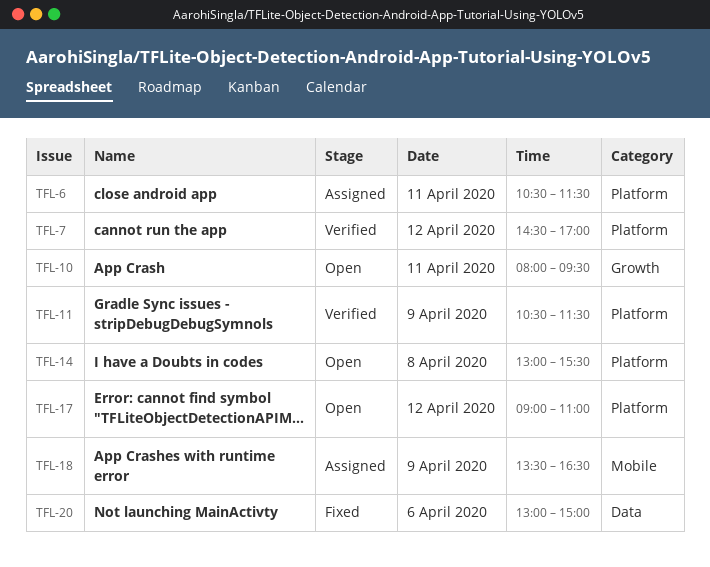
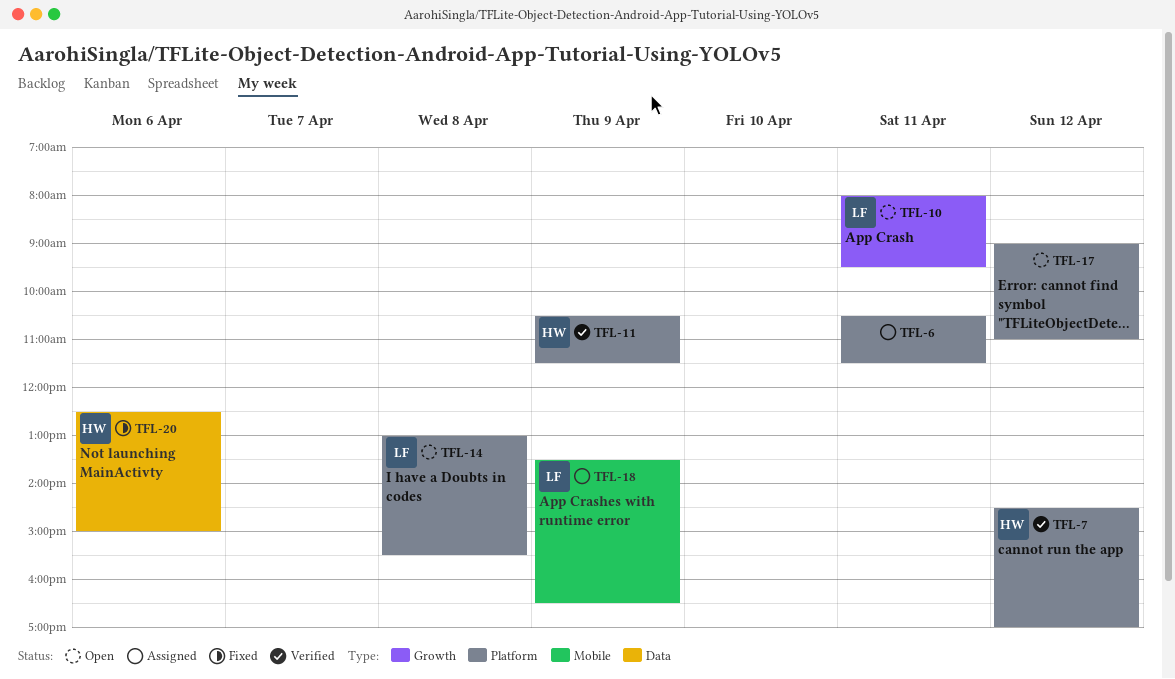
TFL-20, begins: 13:00 -> 12:30

